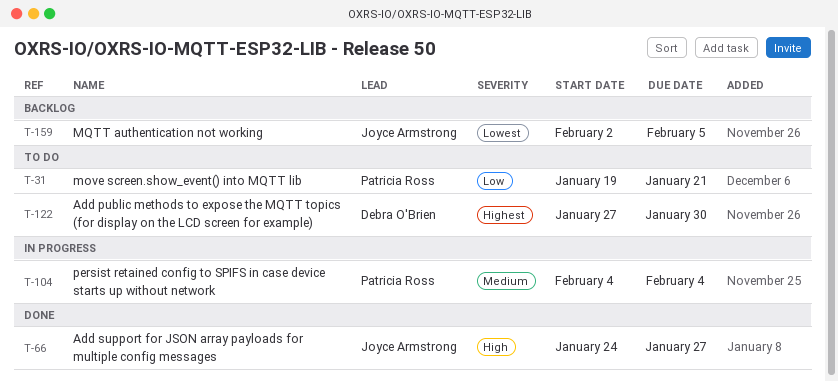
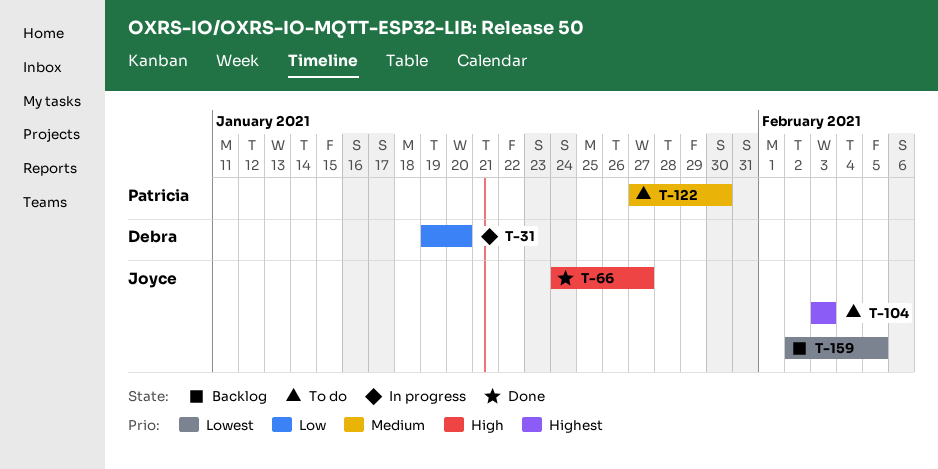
T-31, status: To do -> In progress
T-31, owner: Patricia Ross -> Debra O'Brien
T-31, due: Jan 21 -> Jan 20
T-104, status: In progress -> To do
T-104, owner: Patricia Ross -> Joyce Armstrong
T-104, priority: Medium -> Highest
T-104, start: Feb 4 -> Feb 3
T-104, due: Feb 4 -> Feb 3
T-122, owner: Debra O'Brien -> Patricia Ross
T-122, priority: Highest -> Medium

